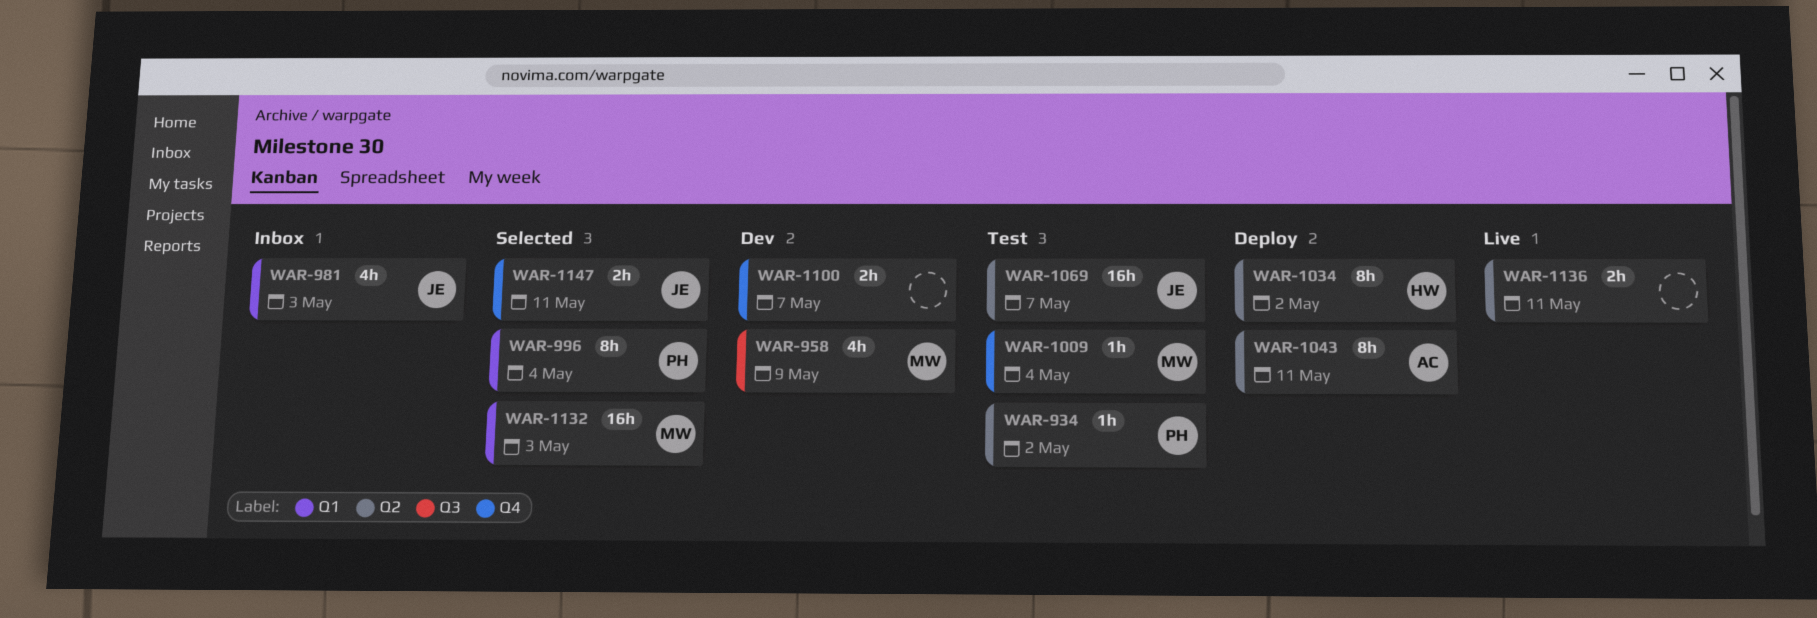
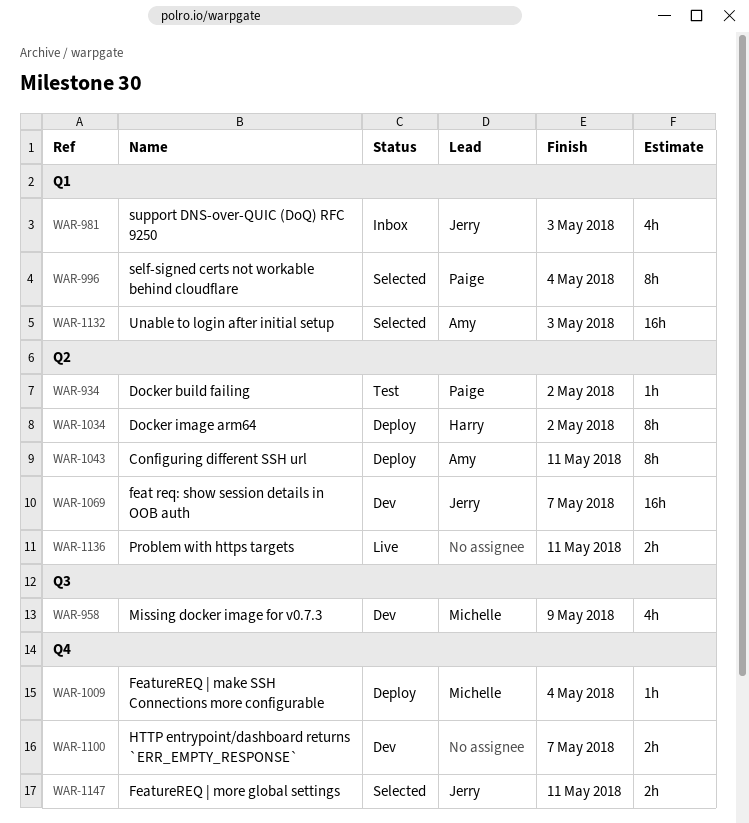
WAR-1009, status: Test -> Deploy
WAR-1069, status: Test -> Dev
WAR-1132, owner: Michelle -> Amy

